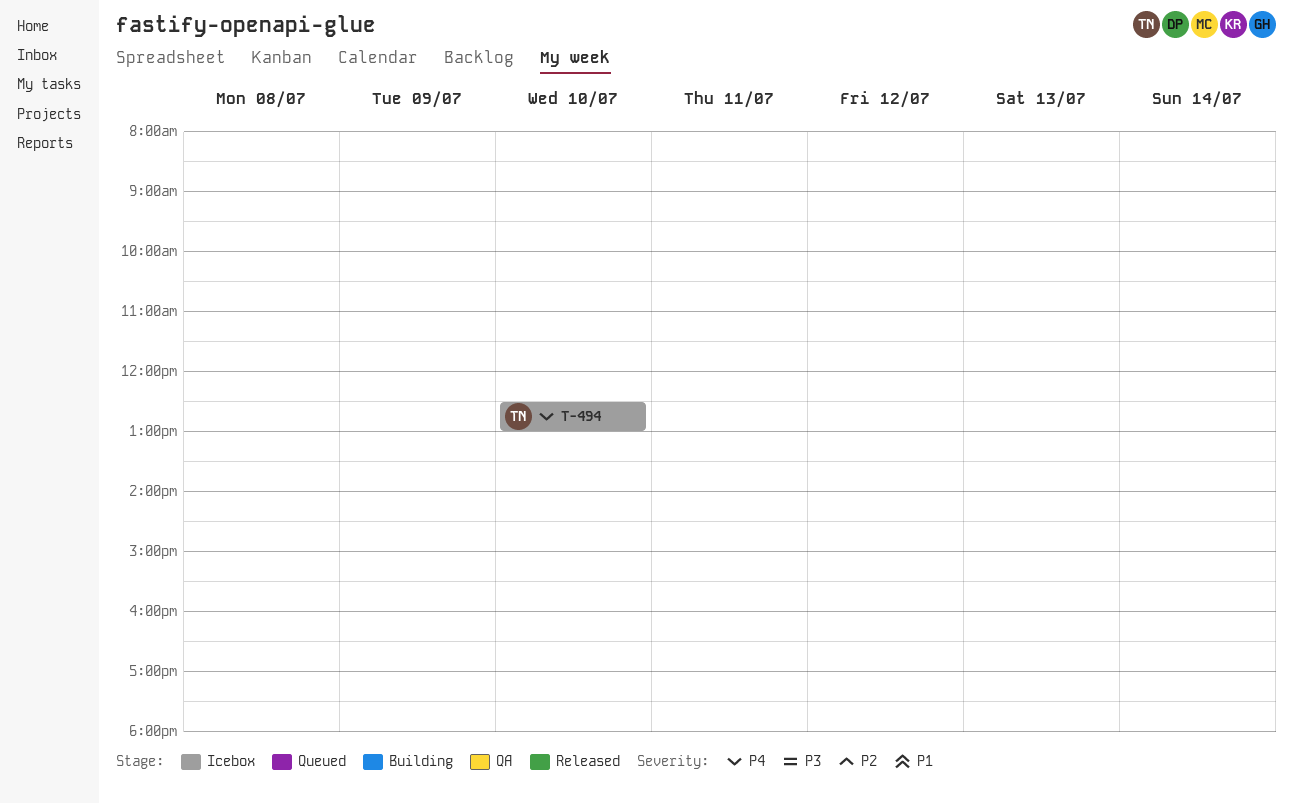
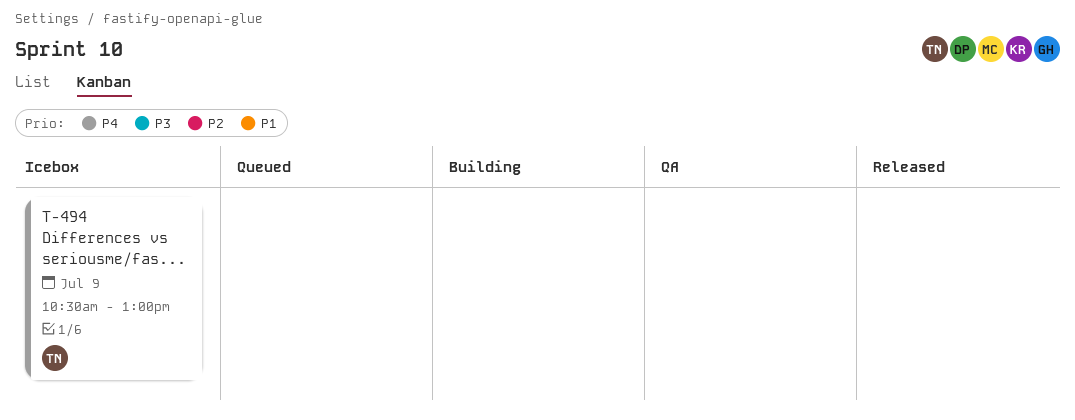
T-494, day: Jul 10 -> Jul 9
T-494, begins: 12:30 -> 10:30

